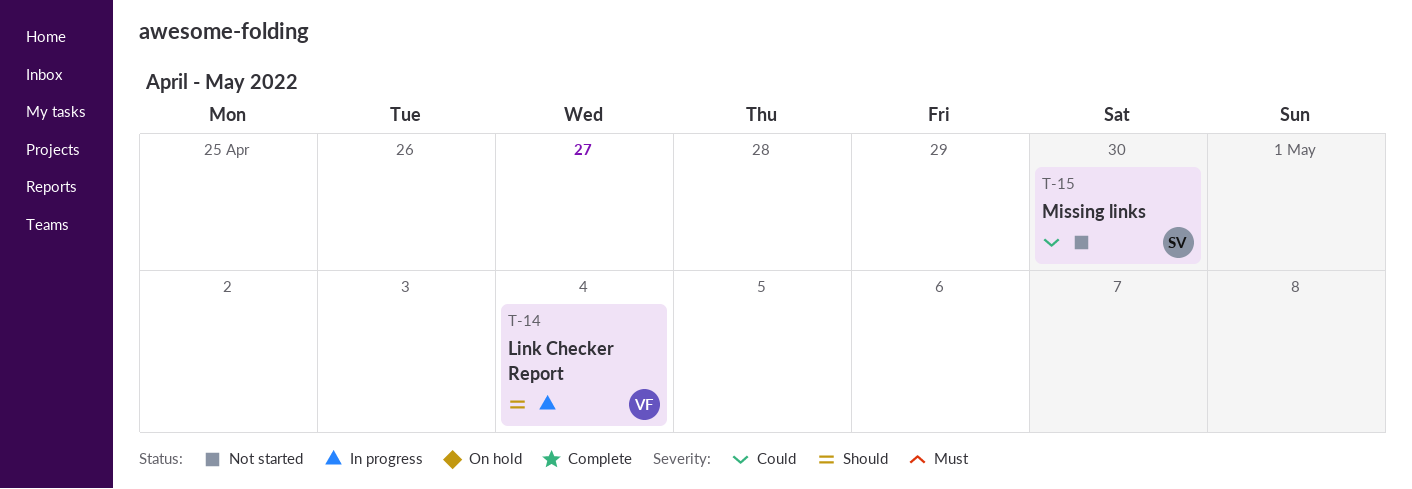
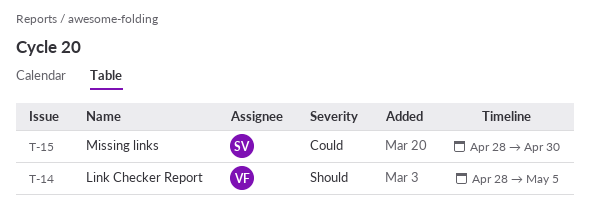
T-14, due: May 4 -> May 5

